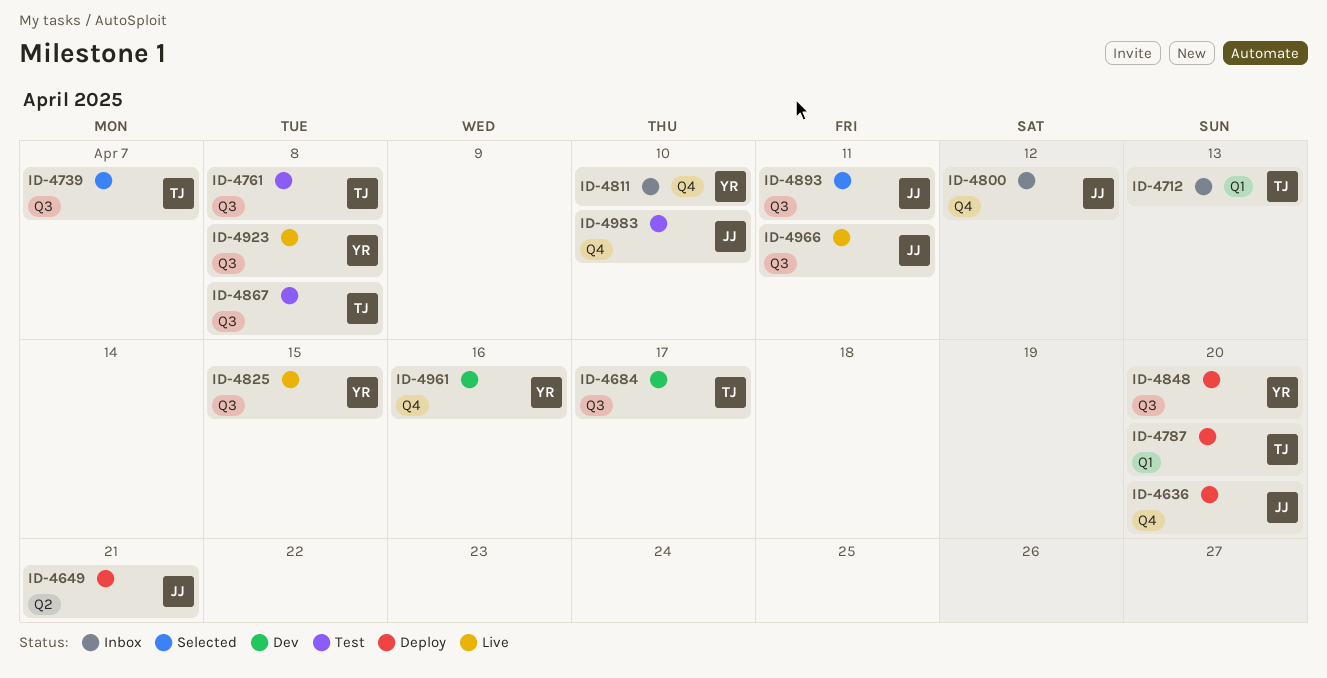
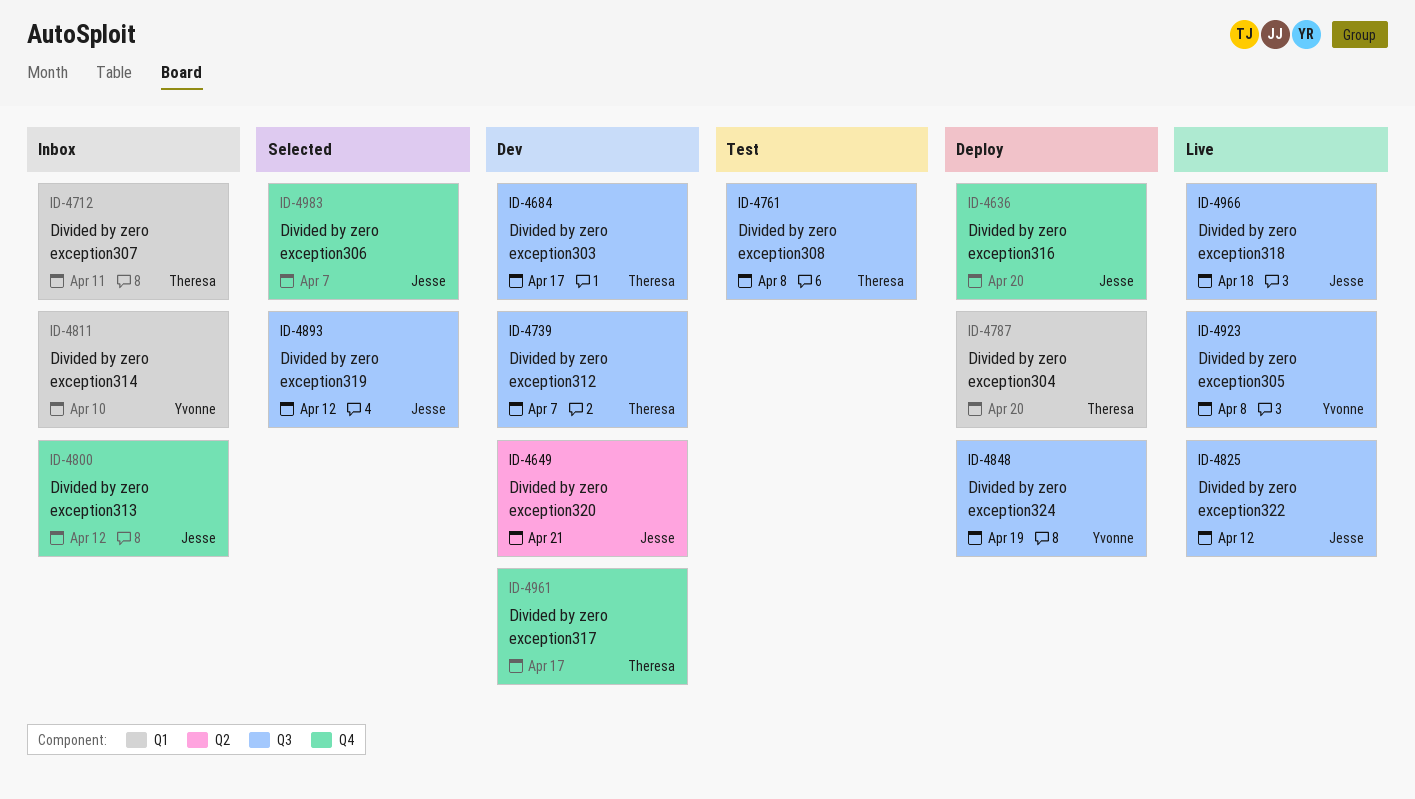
ID-4649, status: Deploy -> Dev
ID-4712, due: Apr 13 -> Apr 11
ID-4739, status: Selected -> Dev
ID-4811, label: Q4 -> Q1
ID-4825, owner: Yvonne -> Jesse
ID-4825, due: Apr 15 -> Apr 12
ID-4848, due: Apr 20 -> Apr 19
ID-4867: present -> none
ID-4893, due: Apr 11 -> Apr 12
ID-4961, owner: Yvonne -> Theresa
ID-4961, due: Apr 16 -> Apr 17
ID-4966, due: Apr 11 -> Apr 18
ID-4983, status: Test -> Selected
ID-4983, due: Apr 10 -> Apr 7

